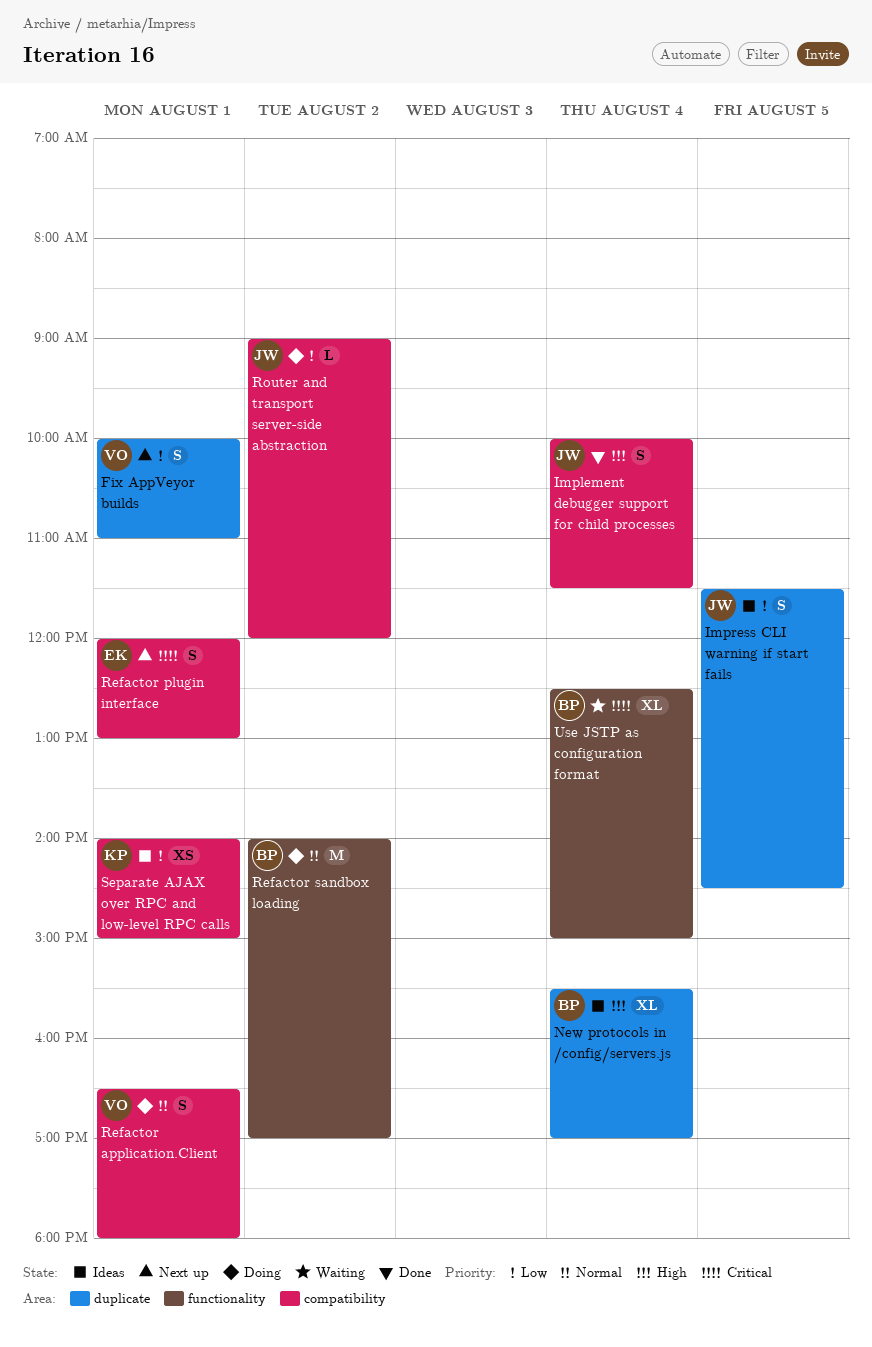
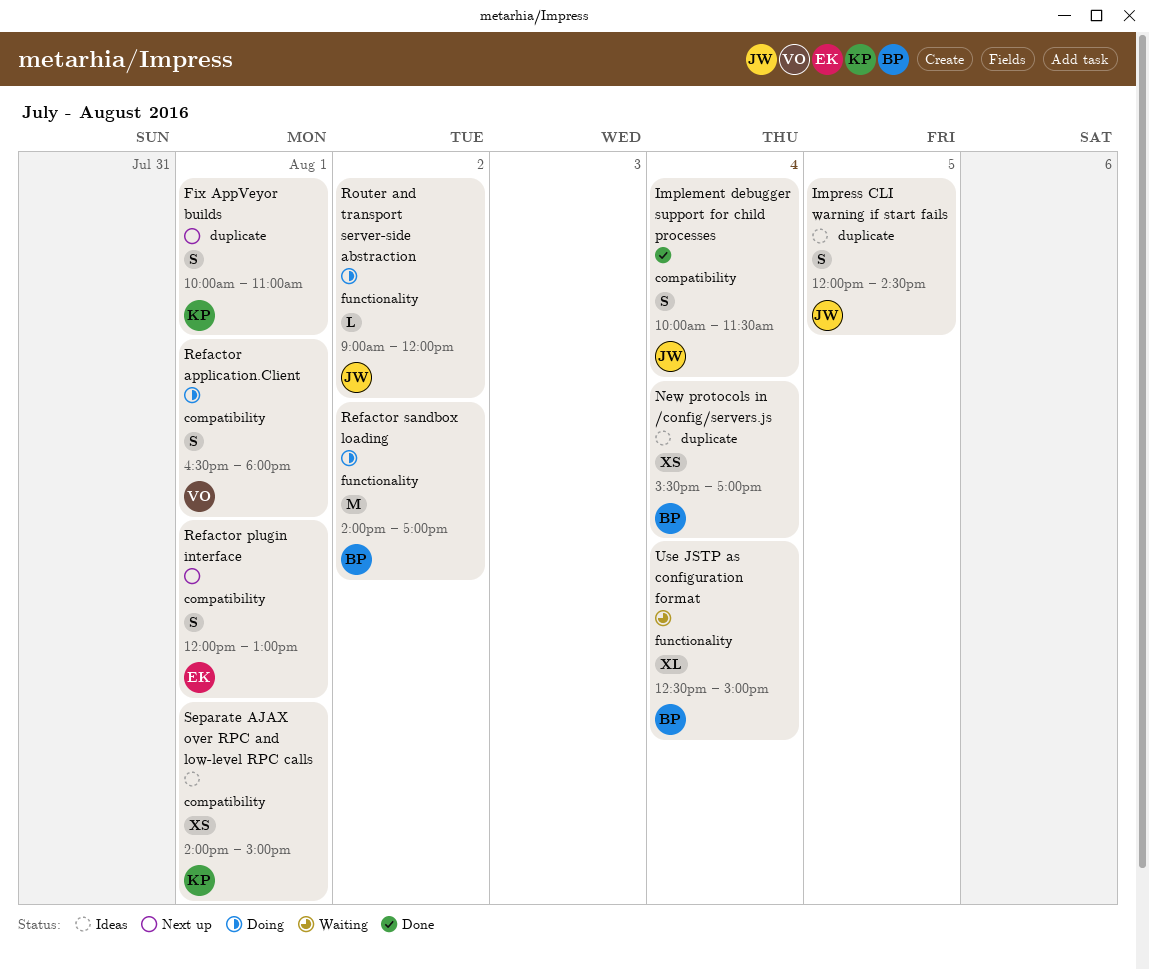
Fix AppVeyor builds, owner: VO -> KP
Impress CLI warning if start fails, begins: 11:30 -> 12:00
New protocols in /config/servers.js, estimate: XL -> XS
Router and transport server-side abstraction, label: compatibility -> functionality

